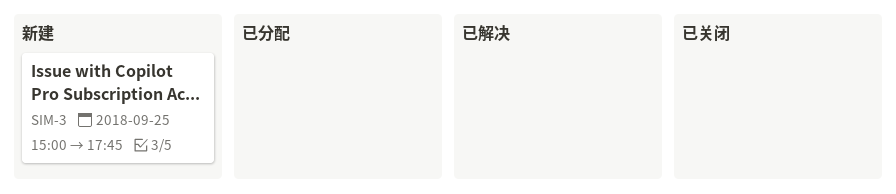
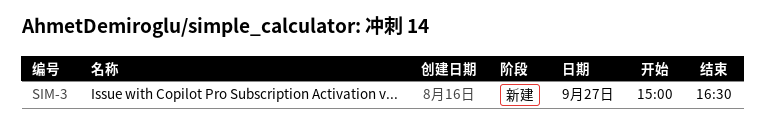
SIM-3, day: Sep 25 -> Sep 27
SIM-3, ends: 17:45 -> 16:30

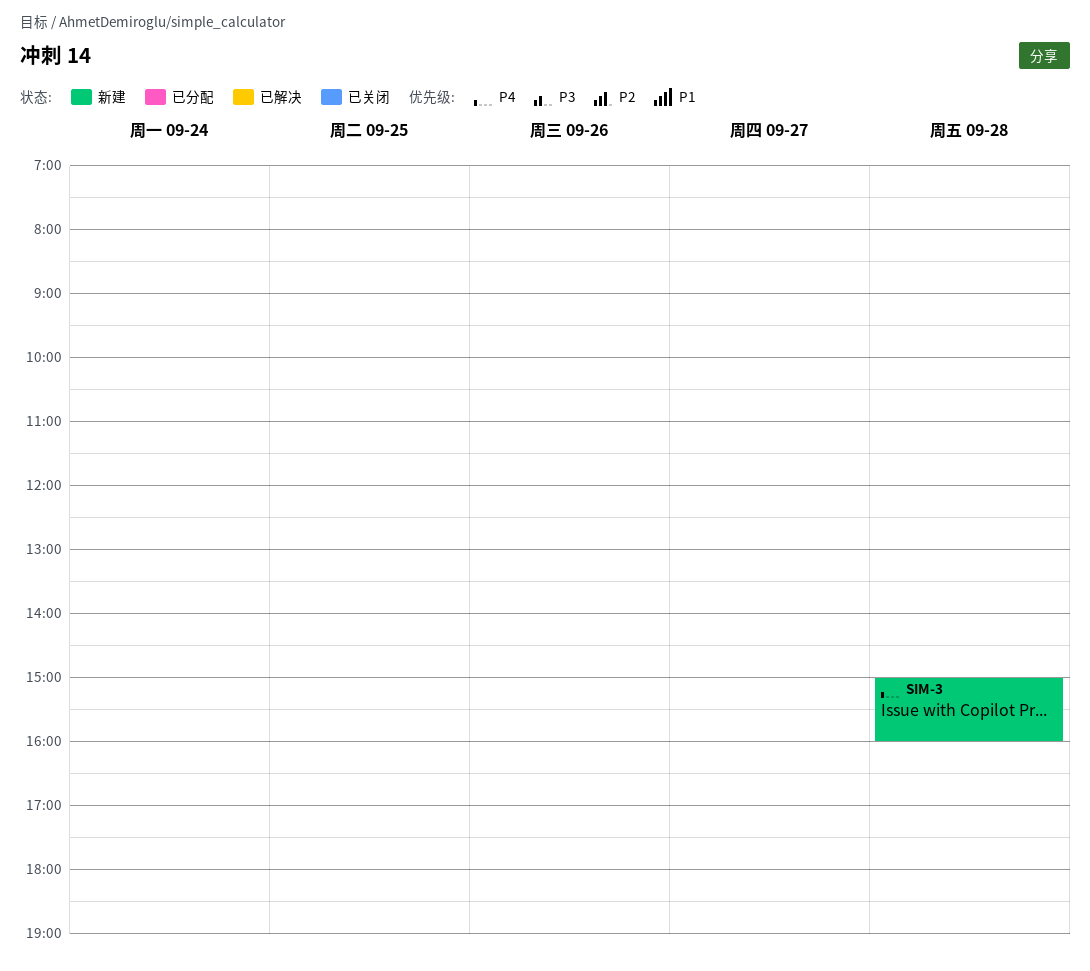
SIM-3, day: Sep 27 -> Sep 28
SIM-3, ends: 16:30 -> 16:00

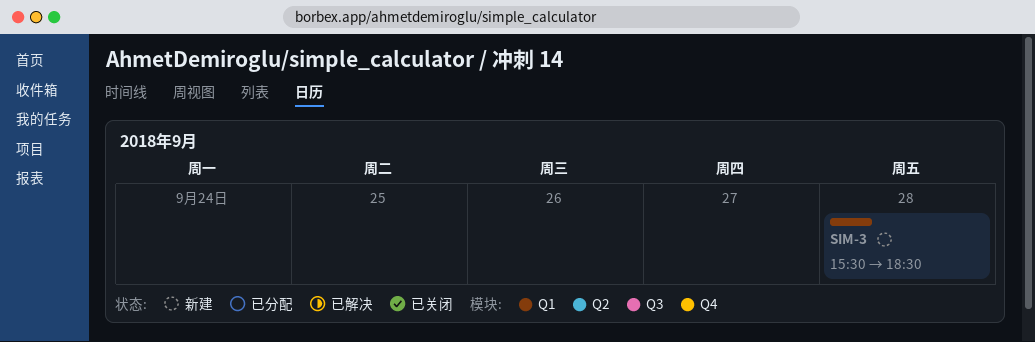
SIM-3, begins: 15:00 -> 15:30
SIM-3, ends: 16:00 -> 18:30

